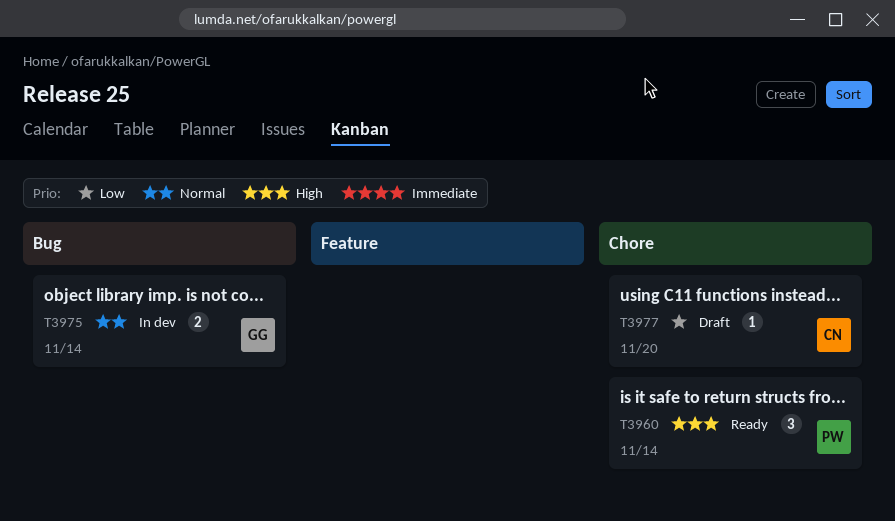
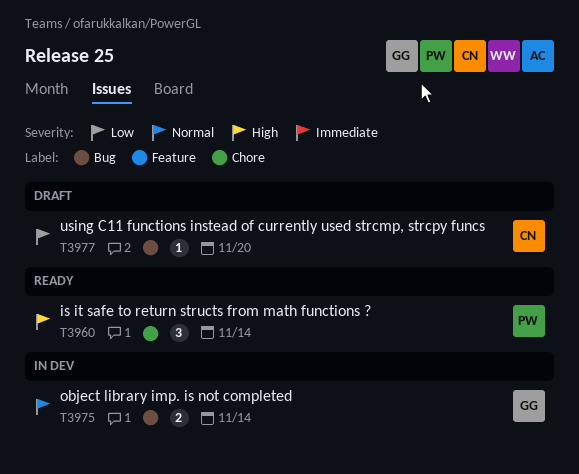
T3977, label: Chore -> Bug

